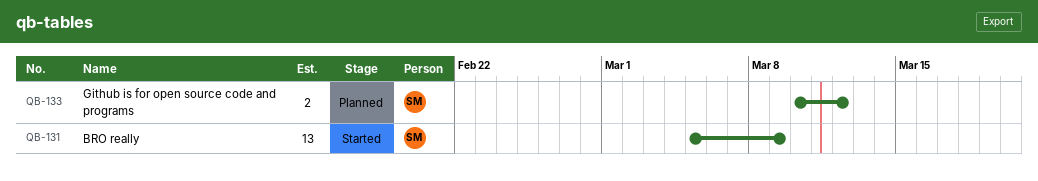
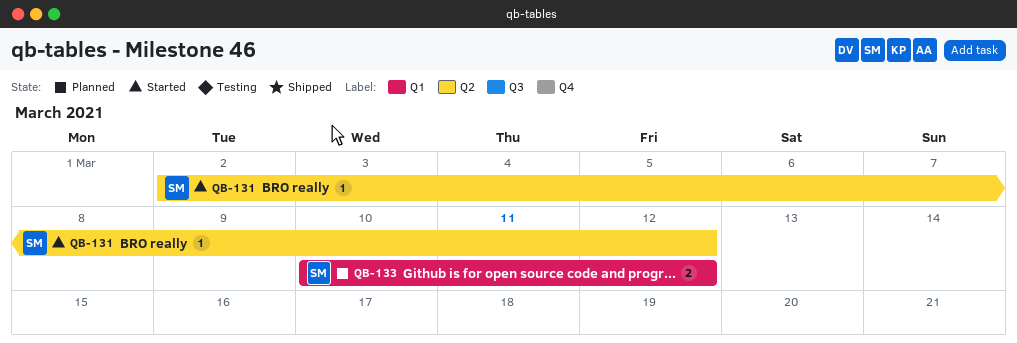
QB-131, estimate: 13 -> 1
QB-131, start: Mar 5 -> Mar 2
QB-131, due: Mar 9 -> Mar 12

